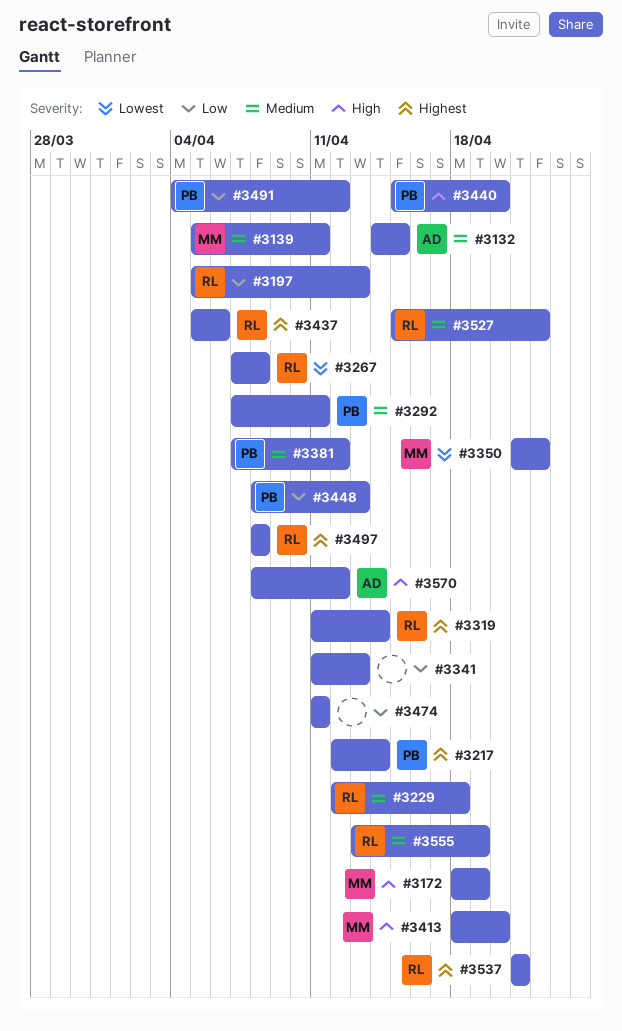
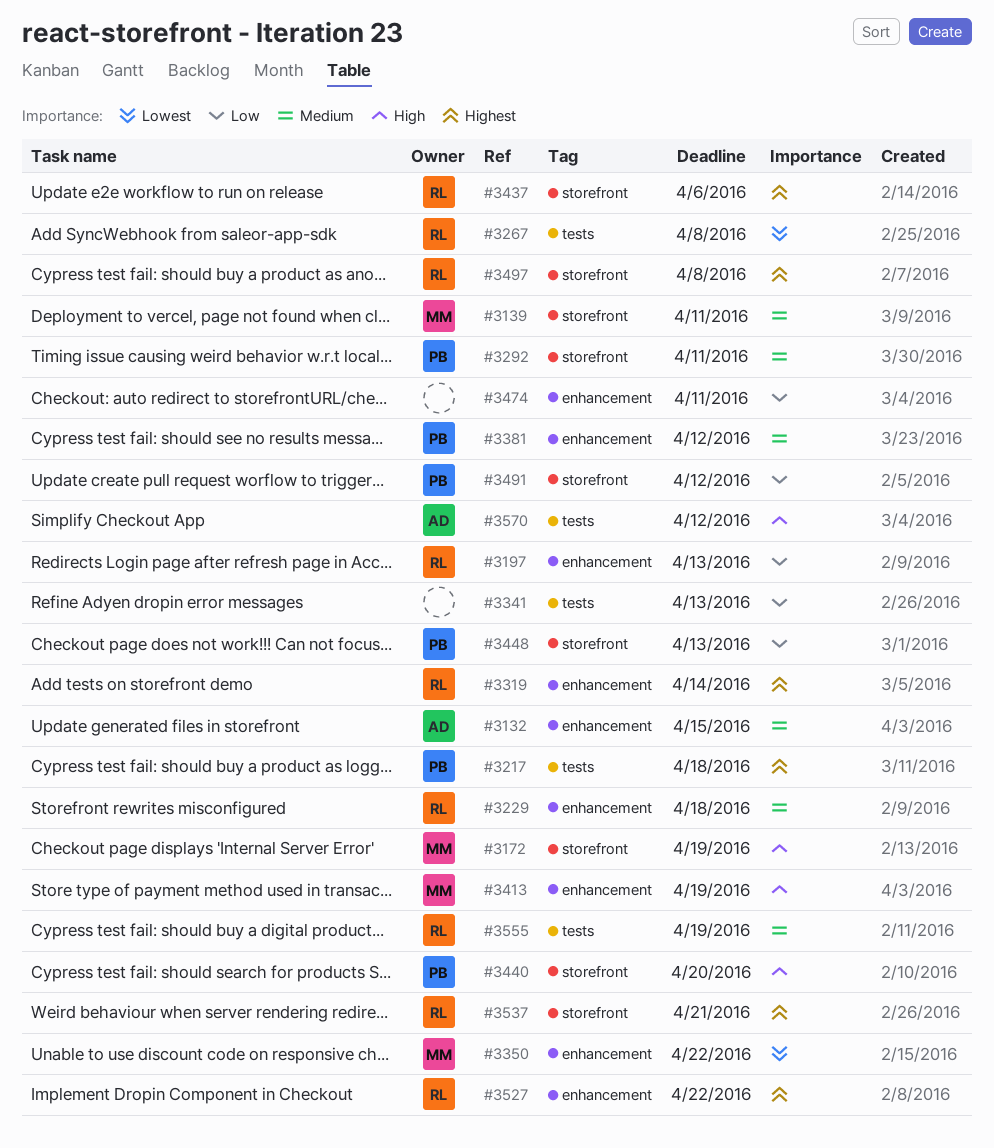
#3217, due: Apr 14 -> Apr 18
#3413, due: Apr 20 -> Apr 19
#3527, priority: Medium -> Highest

